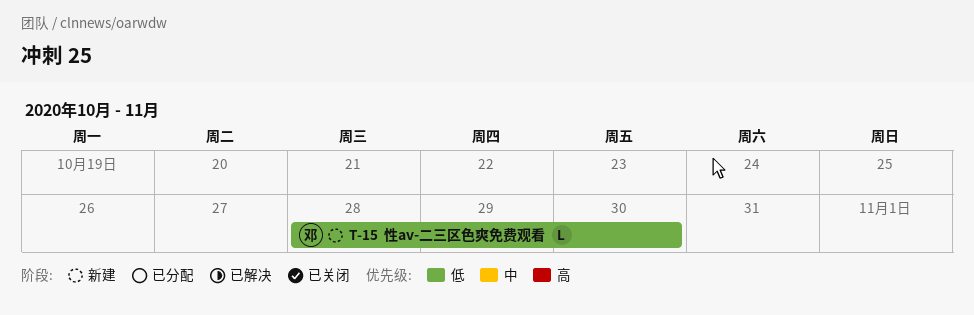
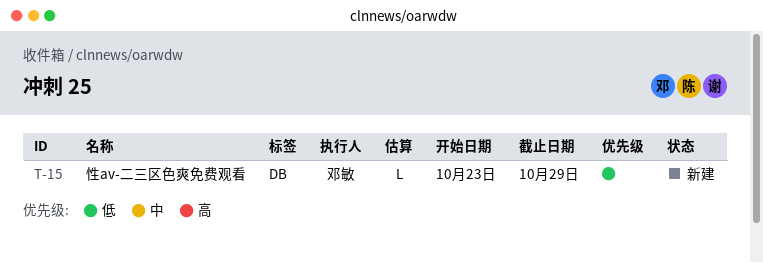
T-15, start: Oct 28 -> Oct 23
T-15, due: Oct 30 -> Oct 29

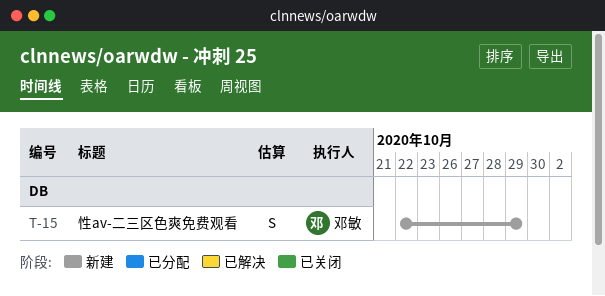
T-15, estimate: L -> S
T-15, start: Oct 23 -> Oct 22

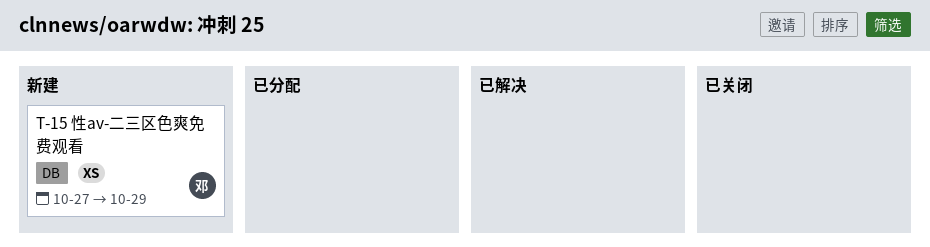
T-15, estimate: S -> XS
T-15, start: Oct 22 -> Oct 27

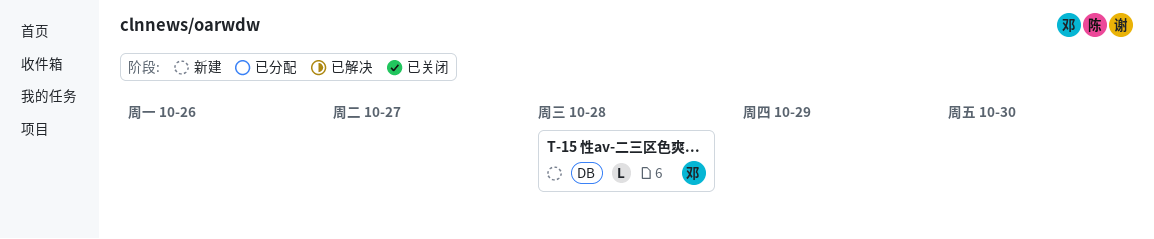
T-15, estimate: XS -> L
T-15, due: Oct 29 -> Oct 28

